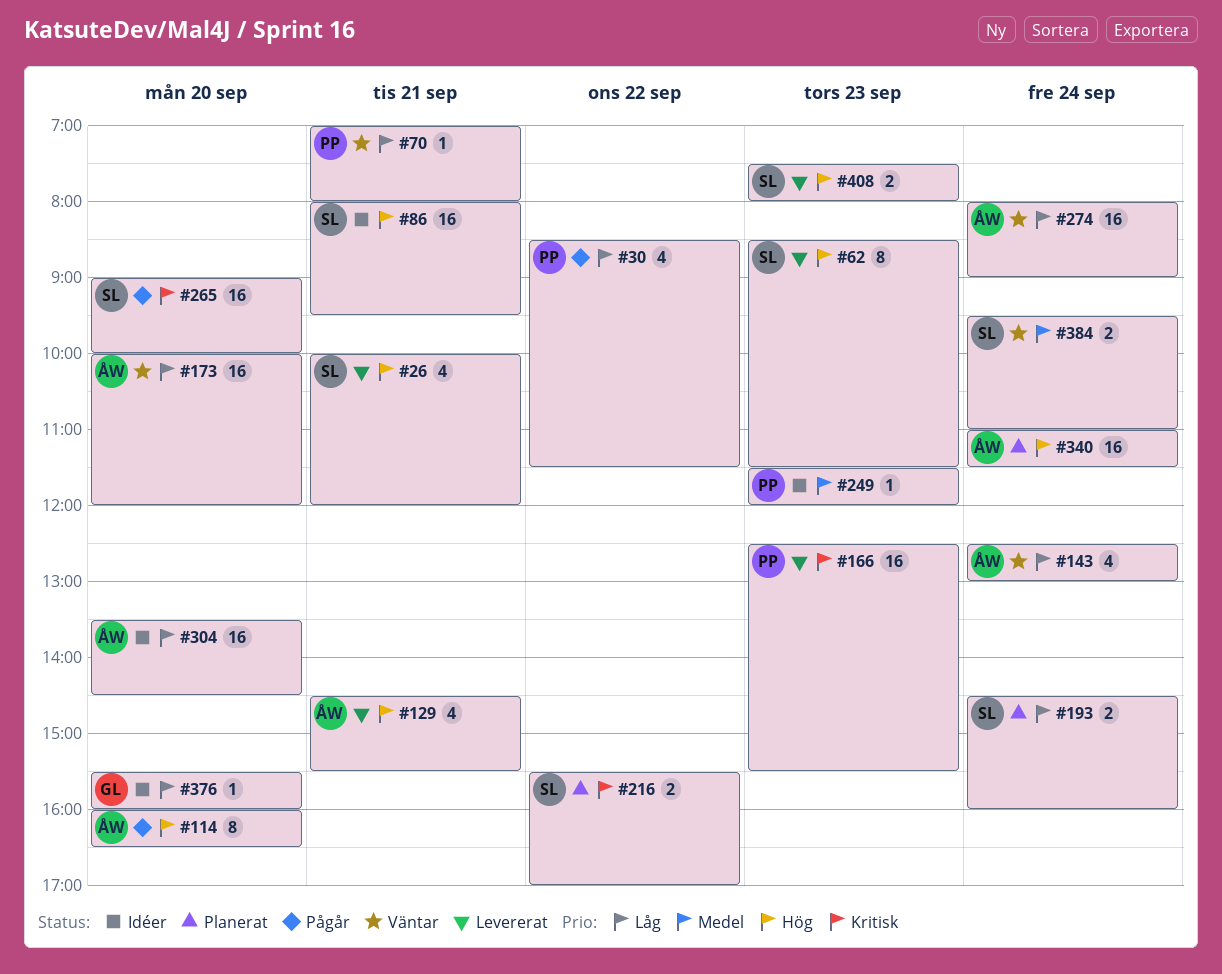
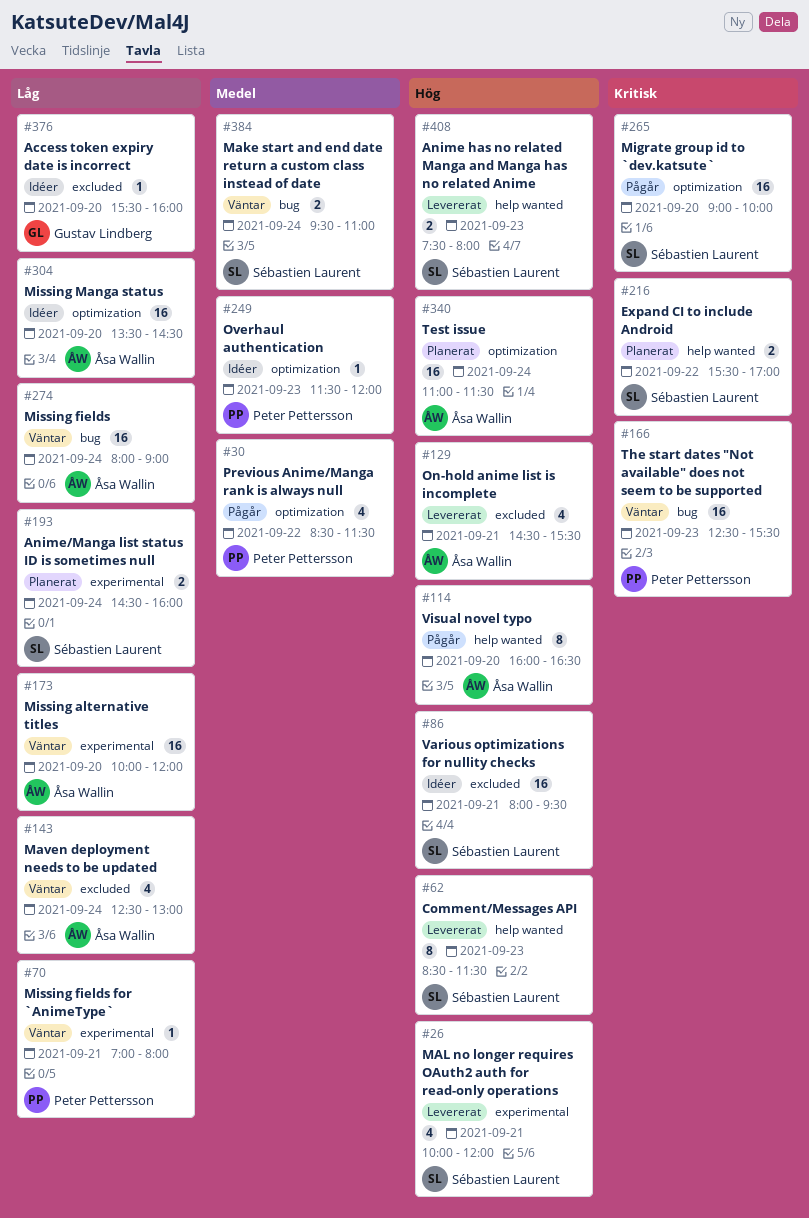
#30, priority: Låg -> Medel
#166, status: Levererat -> Väntar

